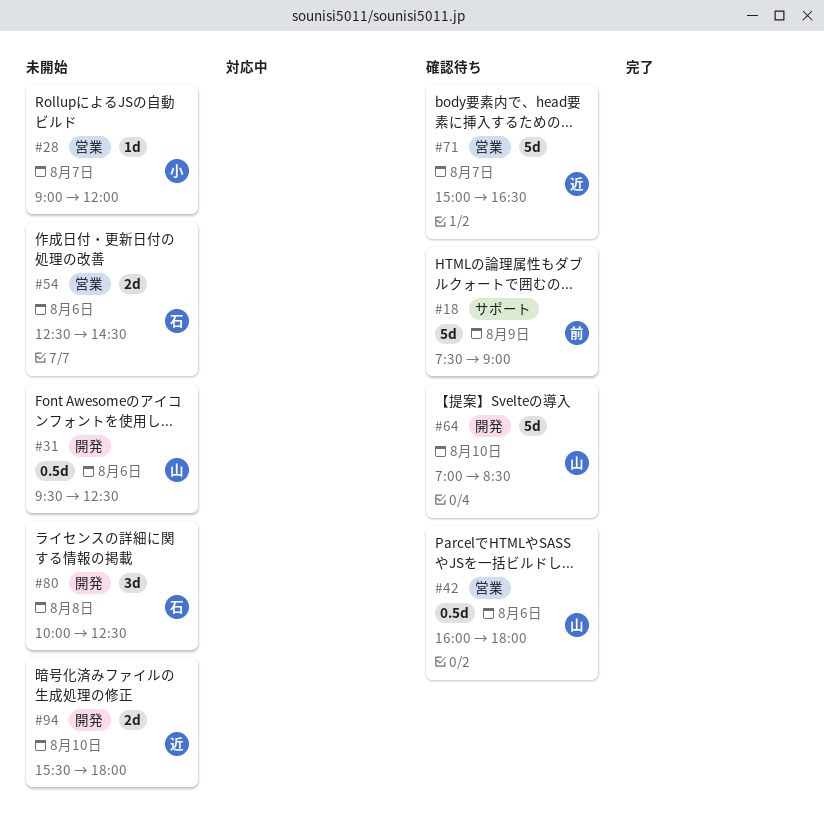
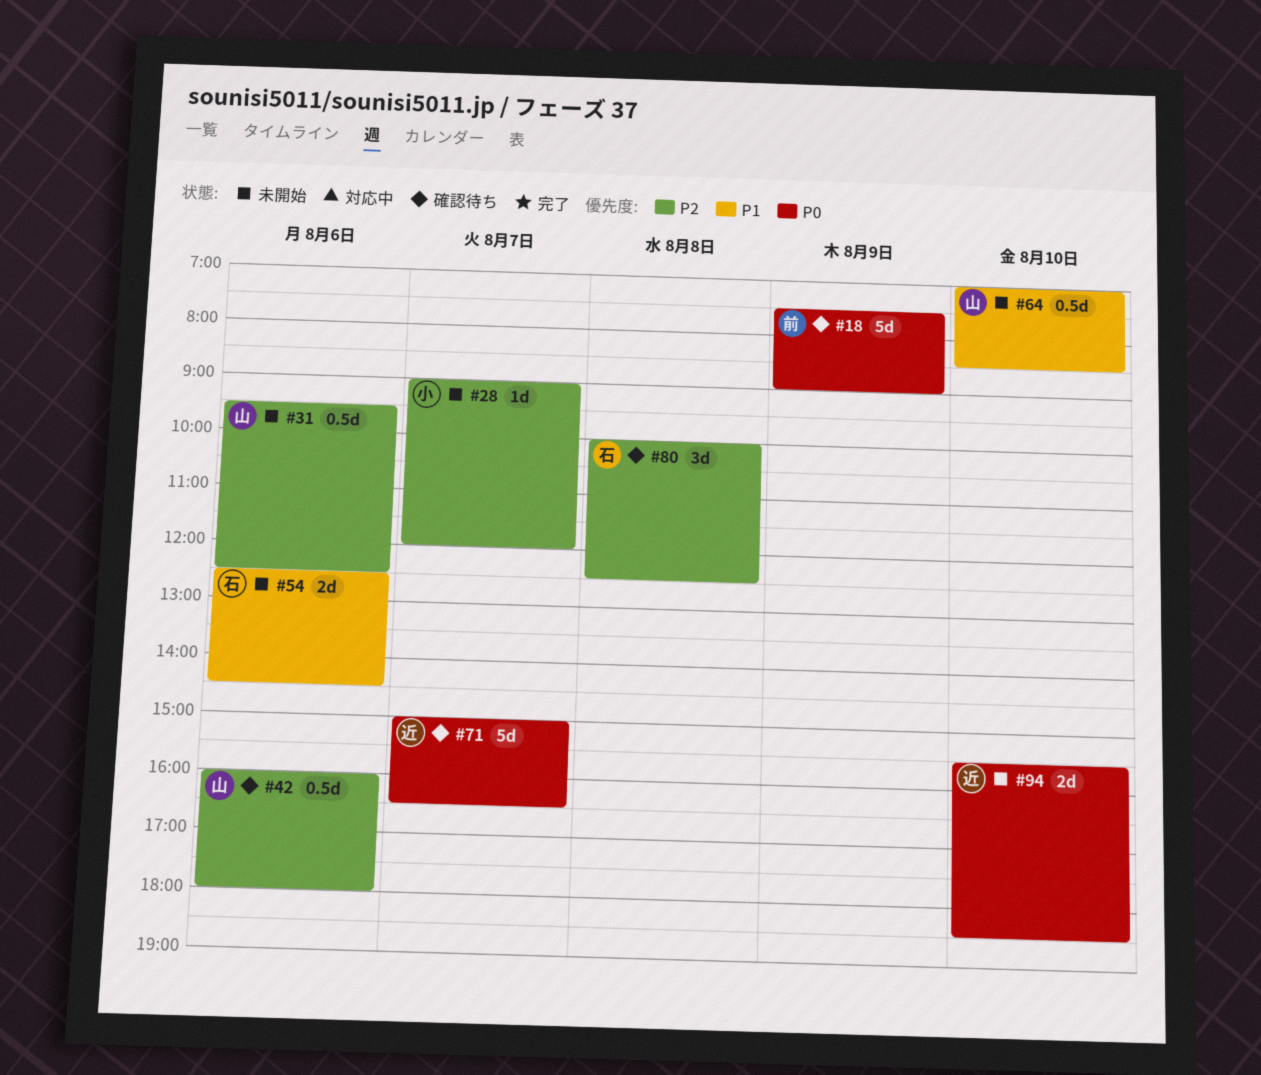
#64, status: 確認待ち -> 未開始
#64, estimate: 5d -> 0.5d
#80, status: 未開始 -> 確認待ち
#94, ends: 18:00 -> 18:30

